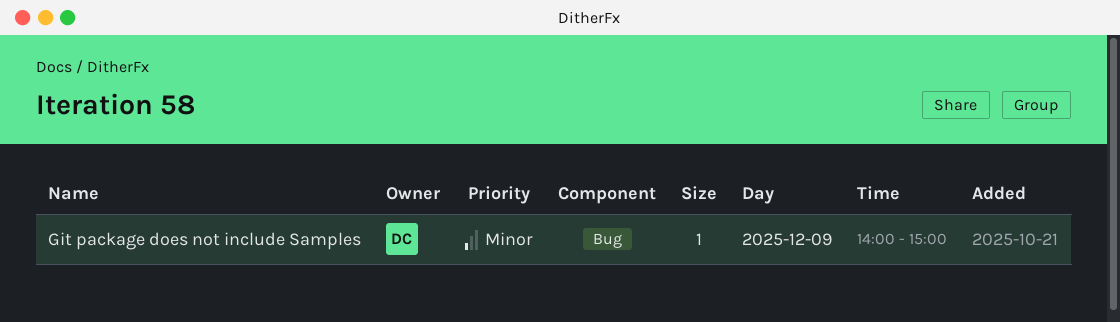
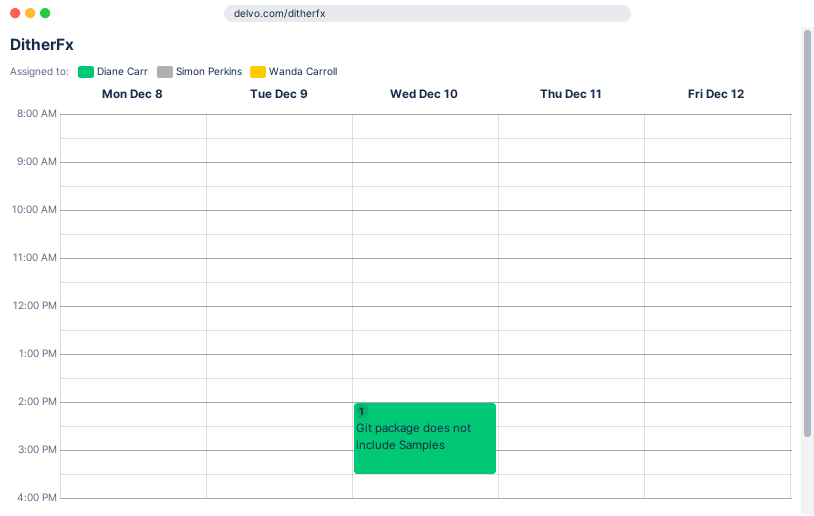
Git package does not include Samples, day: Dec 9 -> Dec 10
Git package does not include Samples, ends: 15:00 -> 15:30

